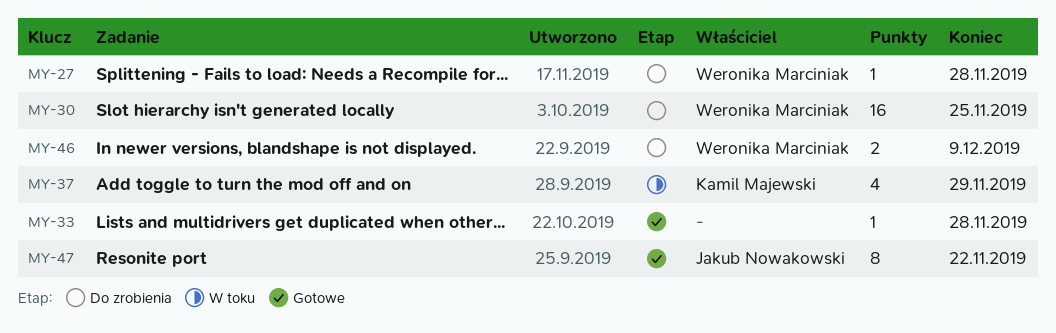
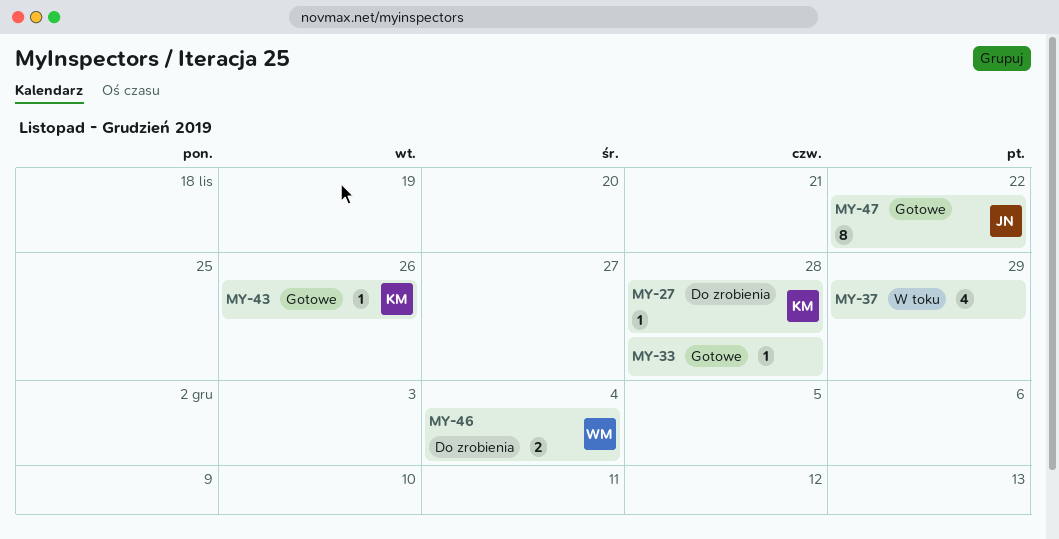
MY-27, owner: Weronika Marciniak -> Kamil Majewski
MY-30: present -> none
MY-37, owner: Kamil Majewski -> none
MY-43: none -> present
MY-46, due: Dec 9 -> Dec 4

